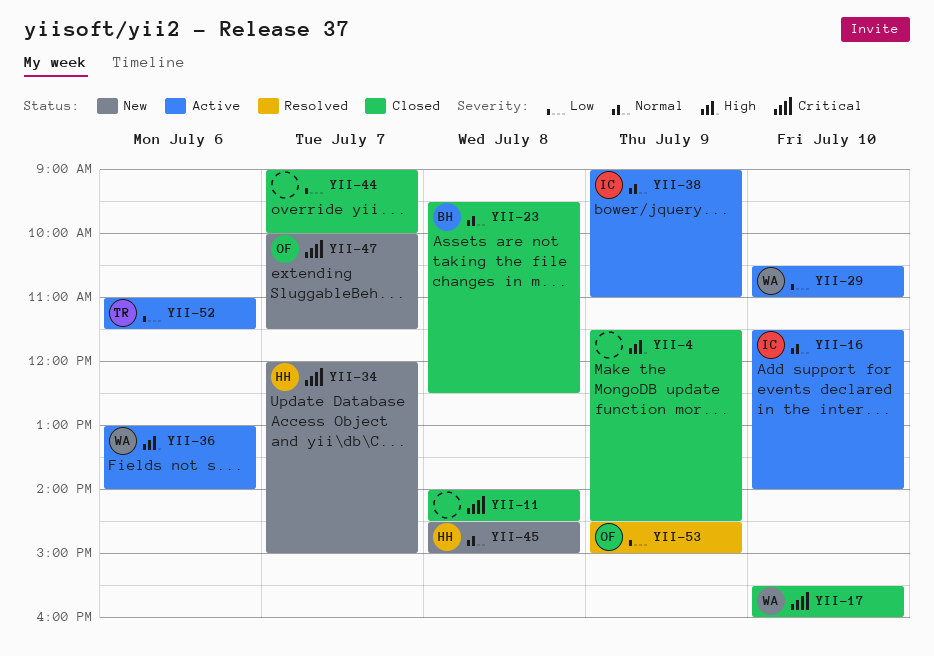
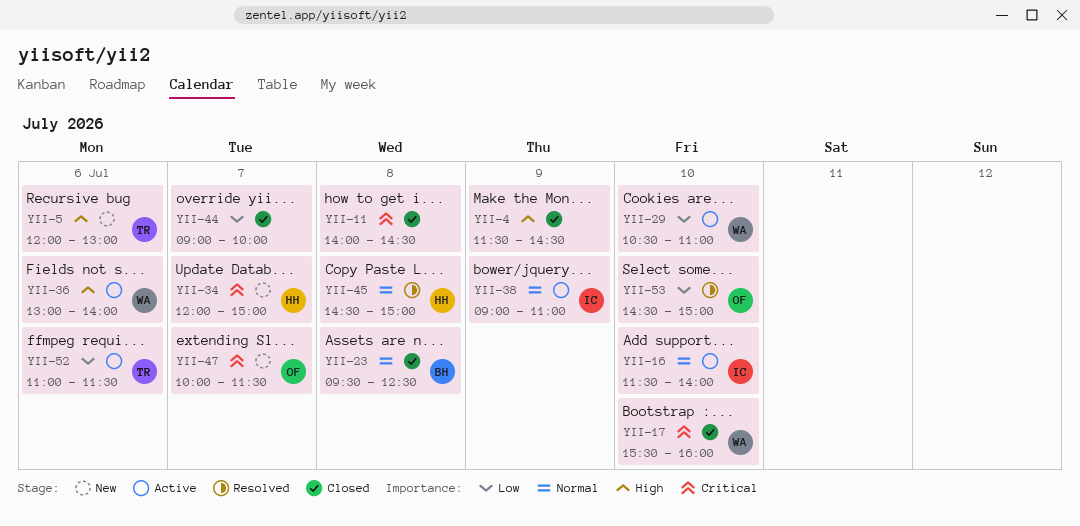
YII-5: none -> present
YII-45, status: New -> Resolved
YII-53, day: Jul 9 -> Jul 10

